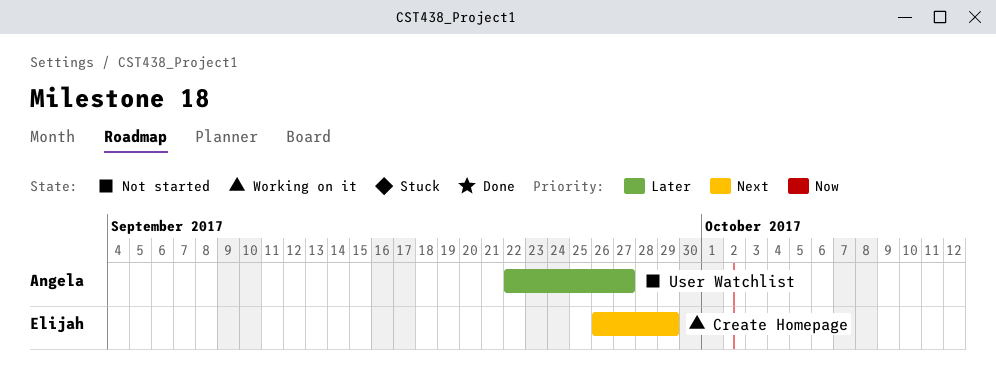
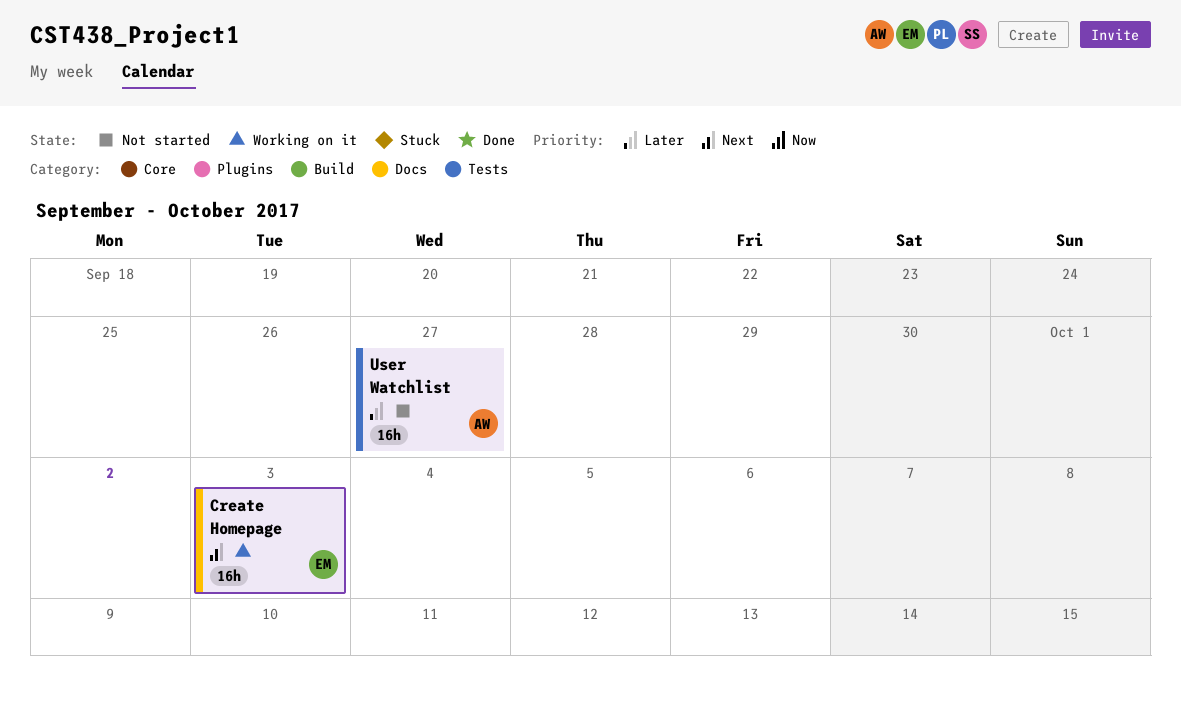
Create Homepage, due: Sep 29 -> Oct 3

